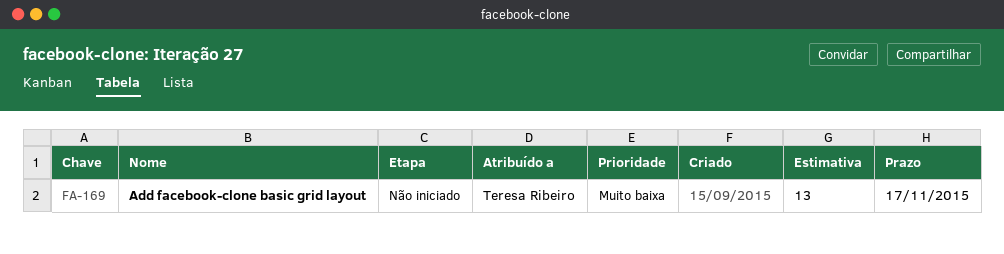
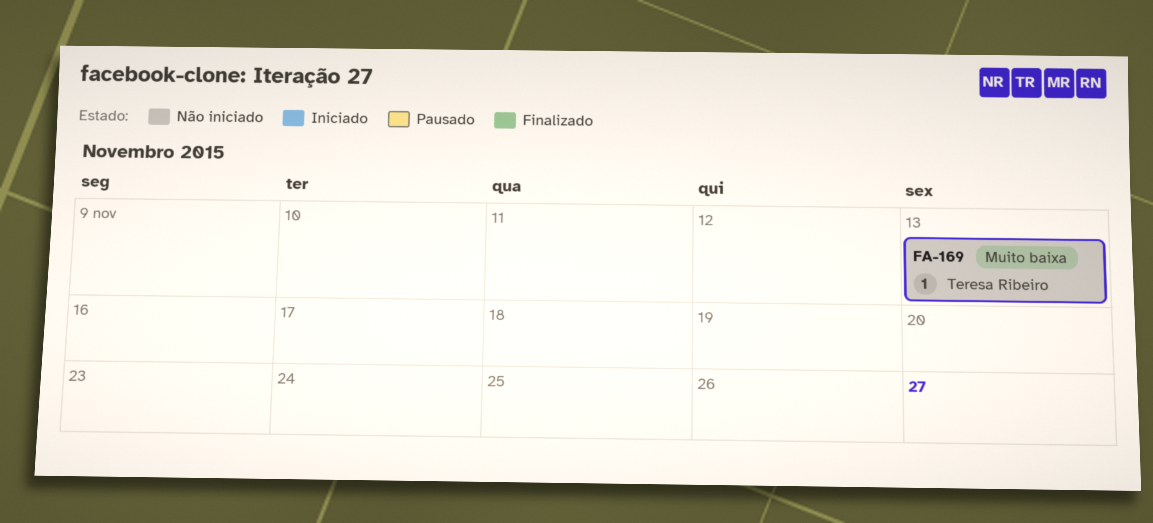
FA-169, estimate: 13 -> 1
FA-169, due: Nov 17 -> Nov 13

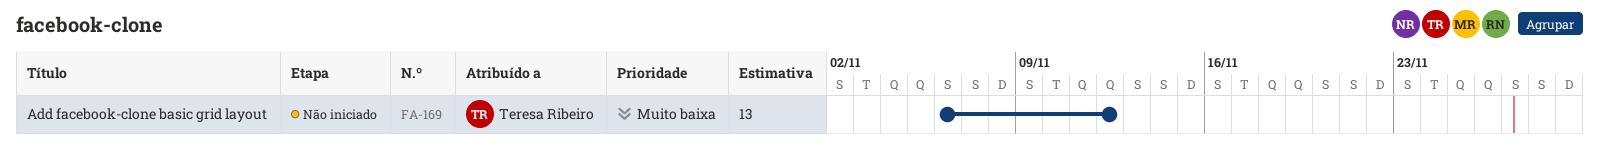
FA-169, estimate: 1 -> 13
FA-169, due: Nov 13 -> Nov 12

